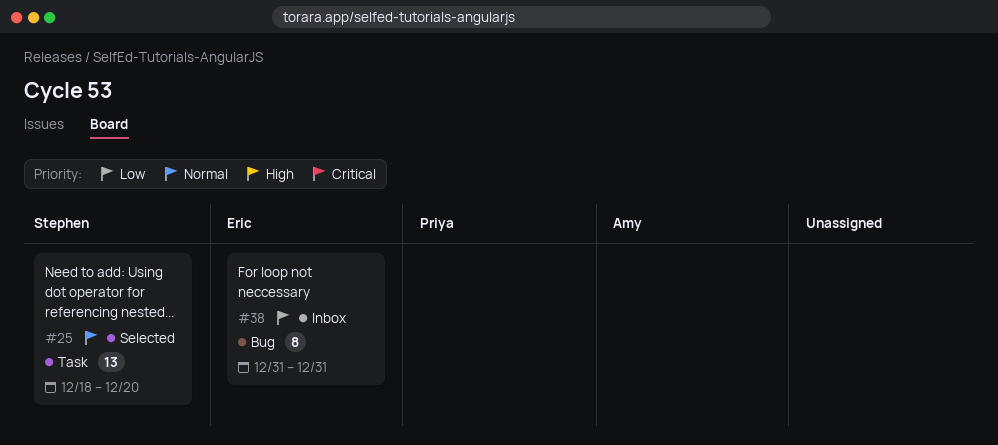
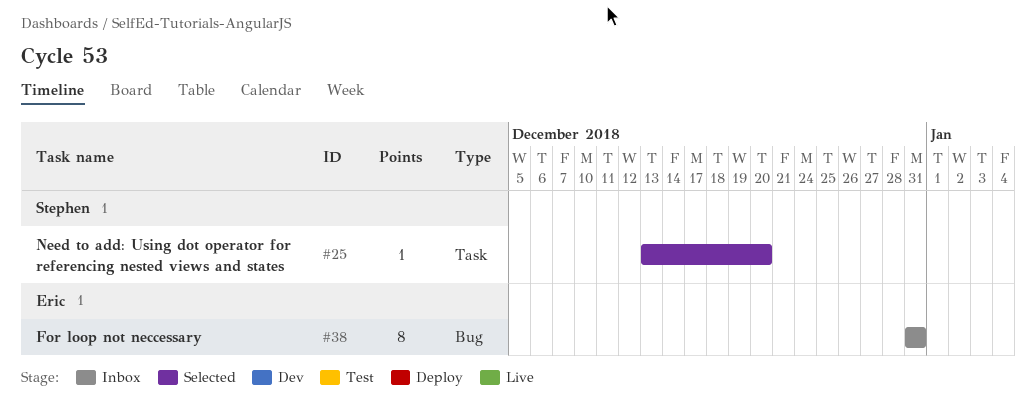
#25, estimate: 13 -> 1
#25, start: Dec 18 -> Dec 13

